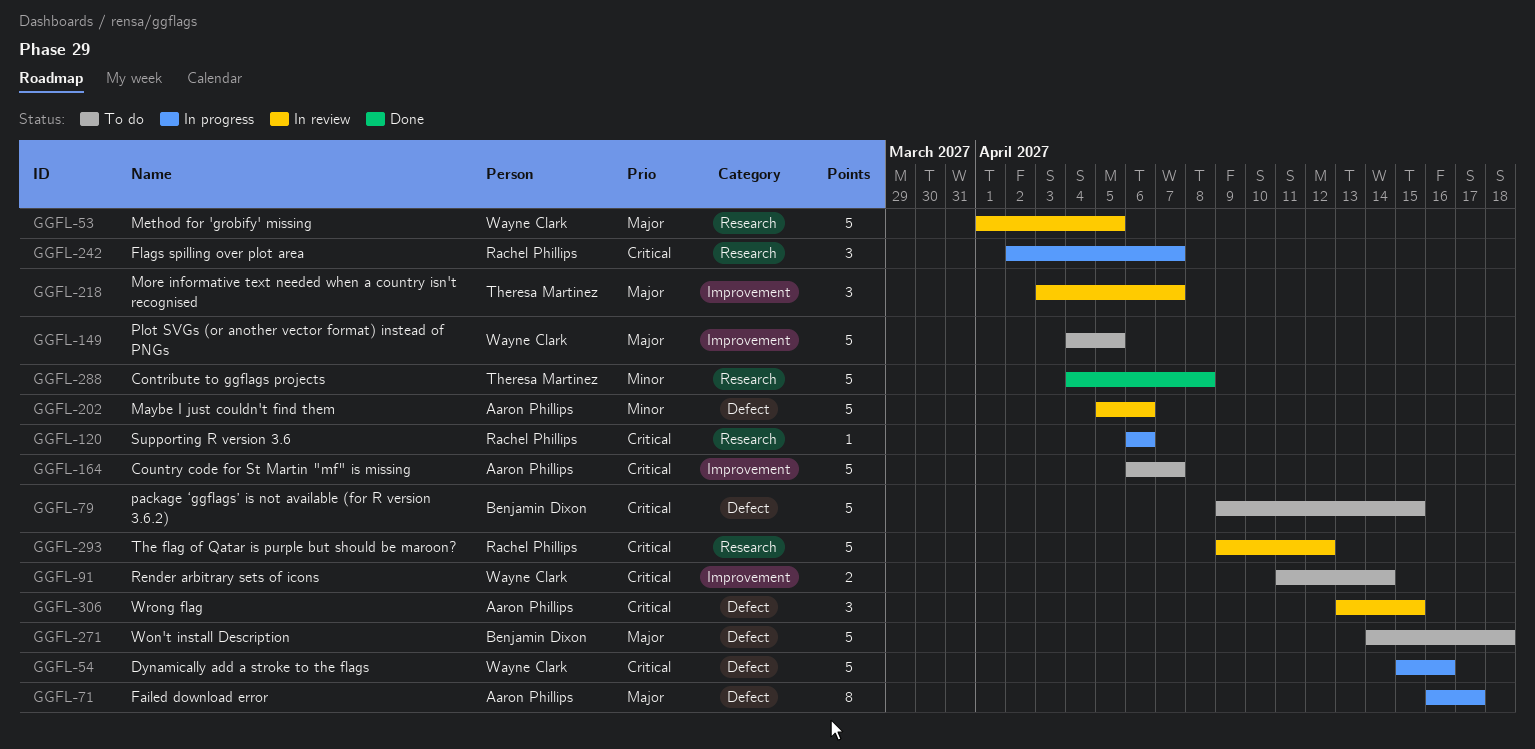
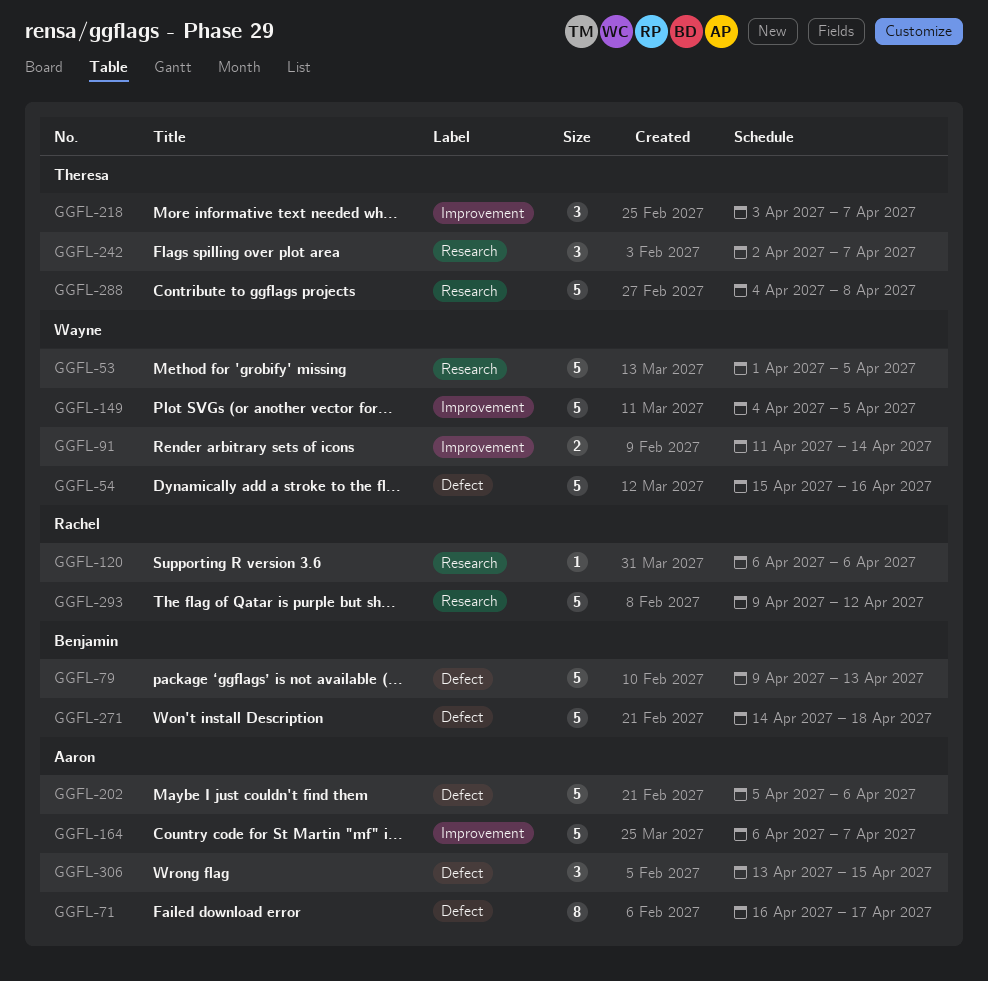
GGFL-79, due: Apr 15 -> Apr 13
GGFL-242, owner: Rachel Phillips -> Theresa Martinez

